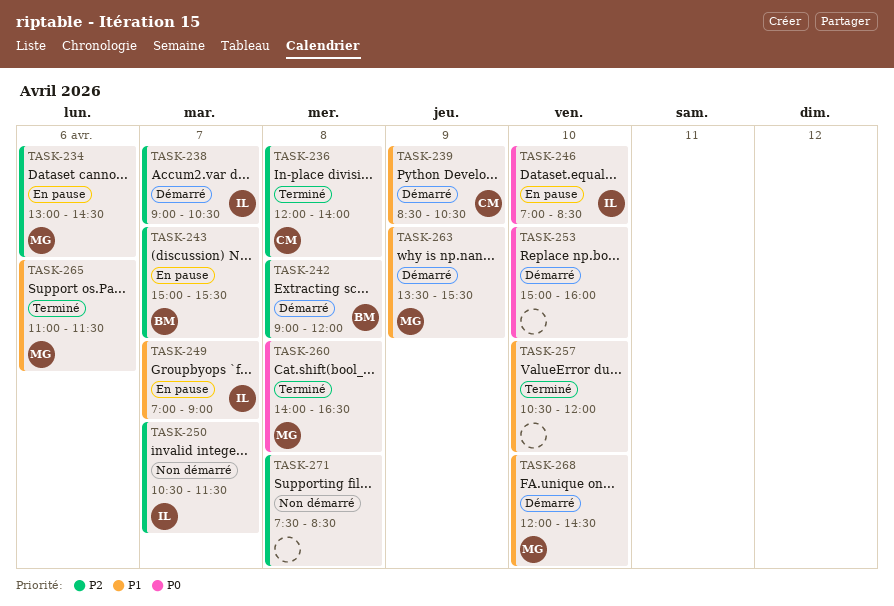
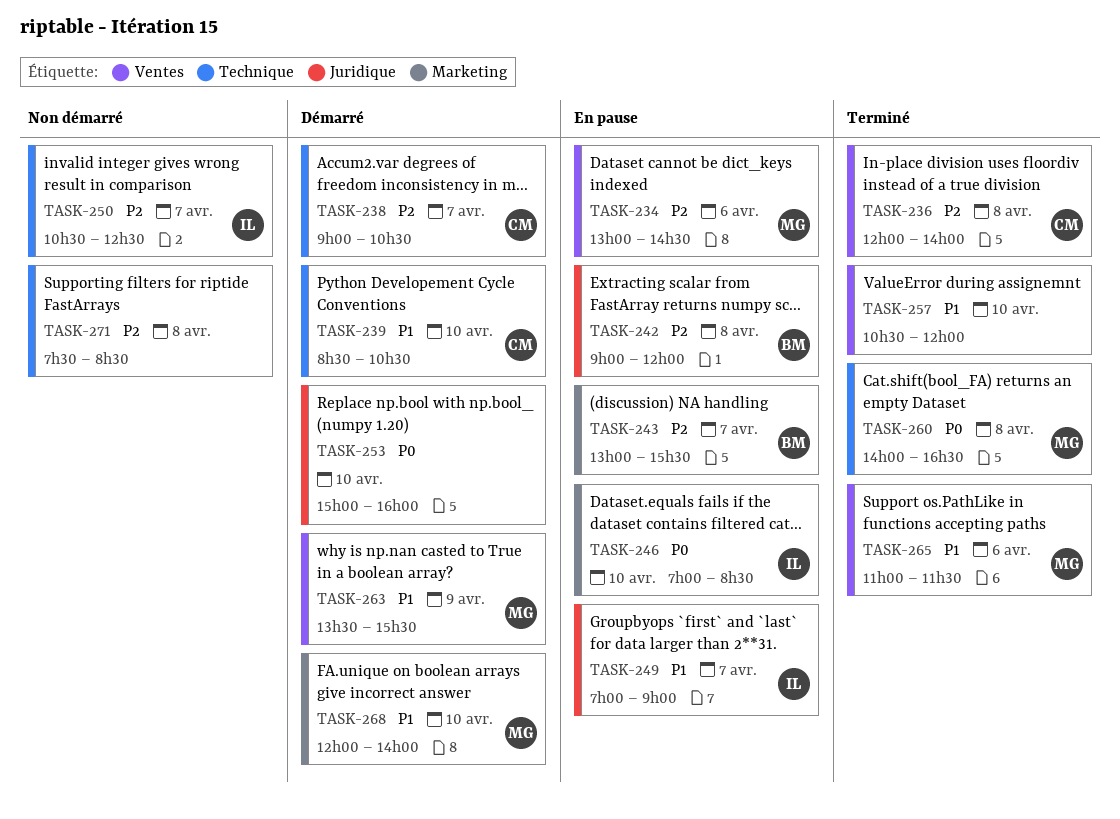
TASK-238, owner: IL -> CM
TASK-239, day: Apr 9 -> Apr 10
TASK-242, status: Démarré -> En pause
TASK-243, begins: 15:00 -> 13:00
TASK-250, ends: 11:30 -> 12:30
TASK-268, ends: 14:30 -> 14:00

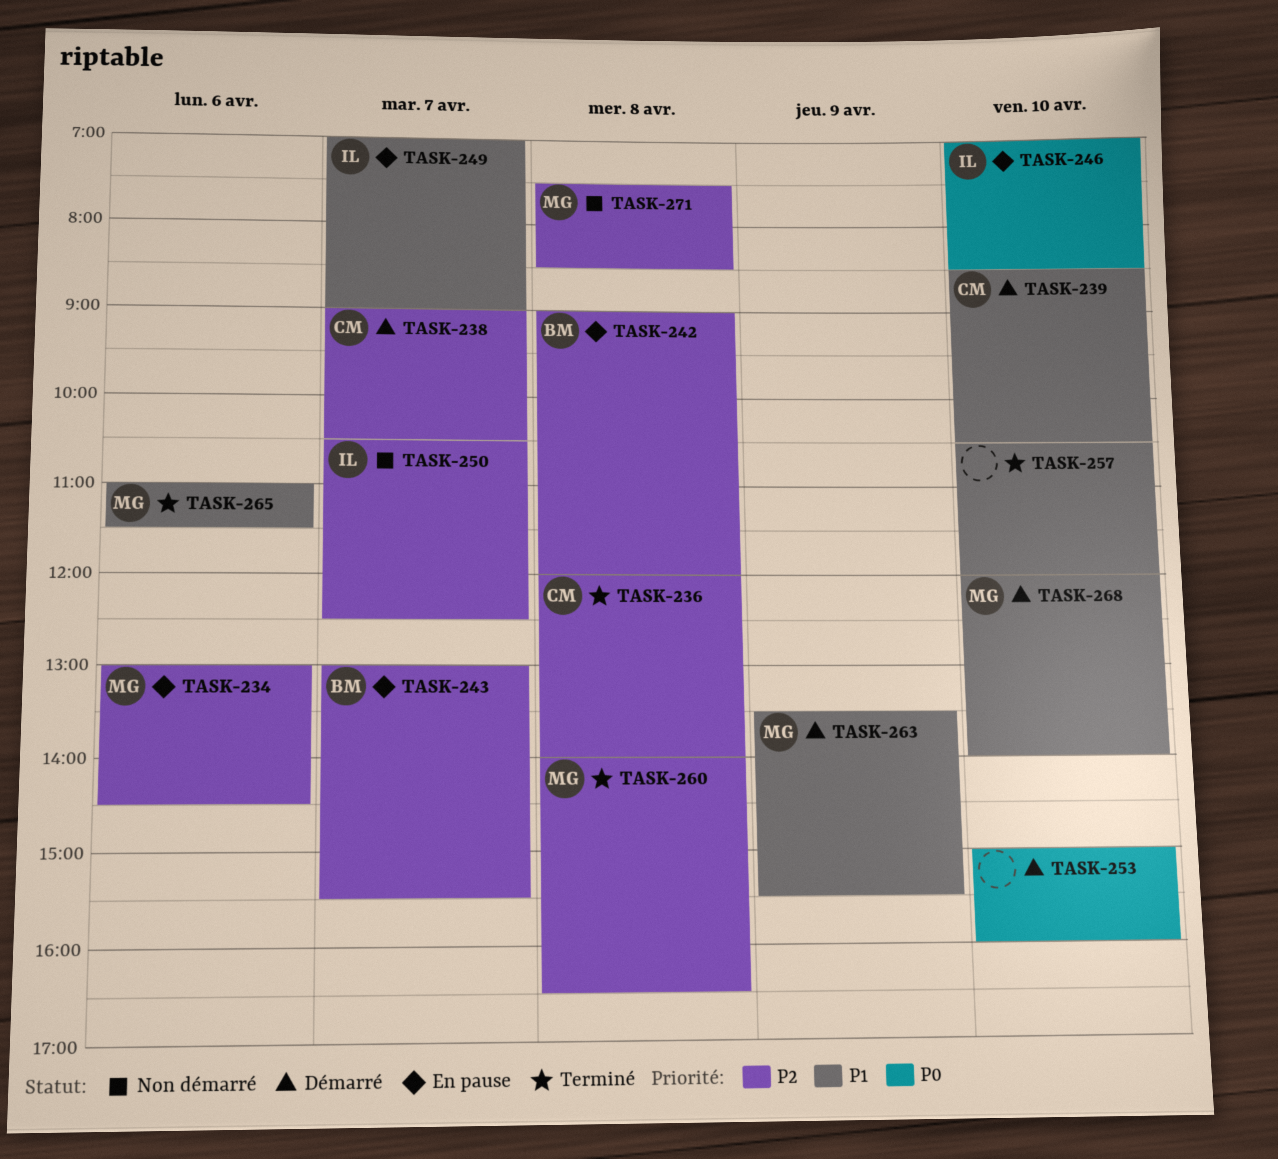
TASK-260, priority: P0 -> P2
TASK-271, owner: none -> MG

